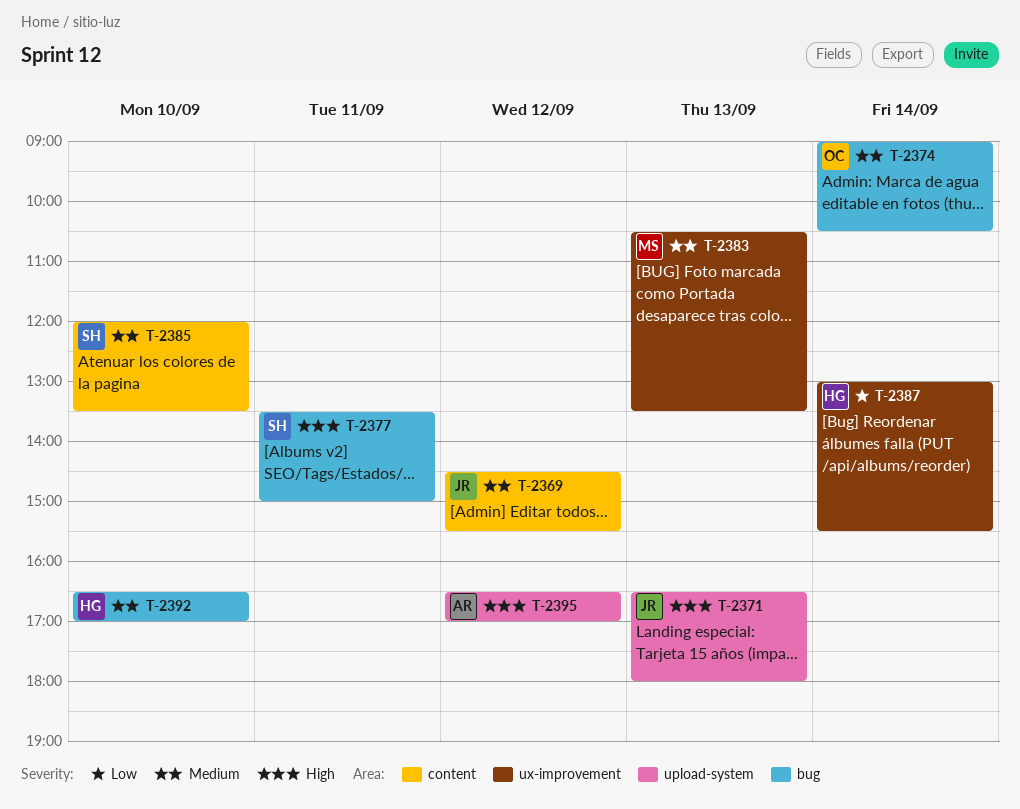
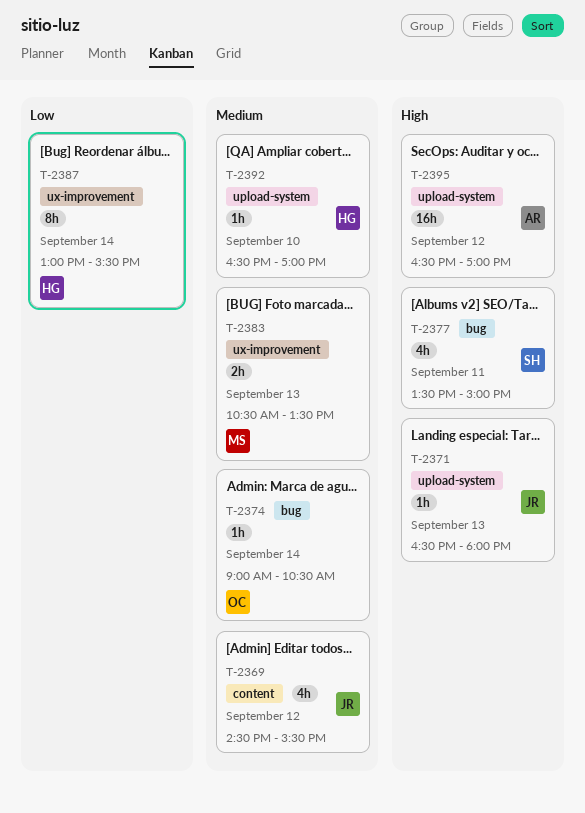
T-2385: present -> none
T-2392, label: bug -> upload-system

